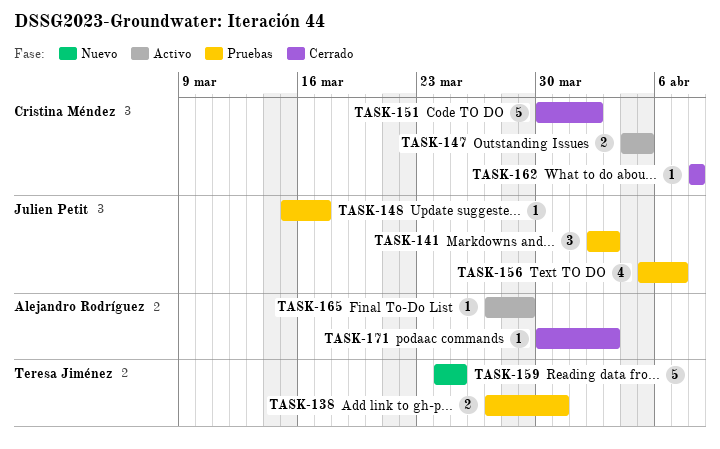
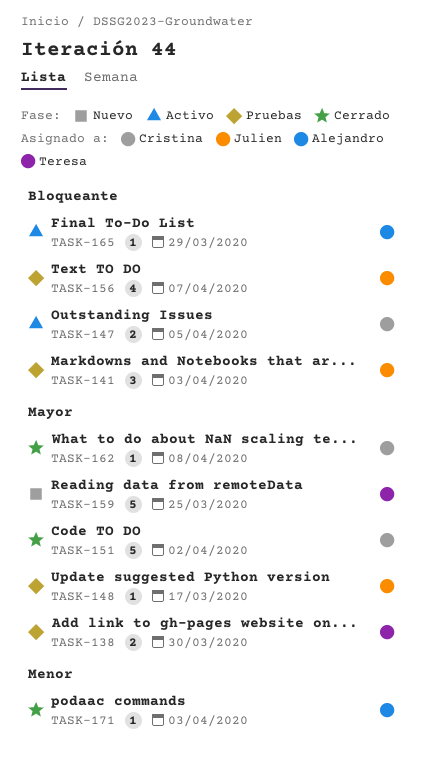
TASK-138, due: Mar 31 -> Mar 30

